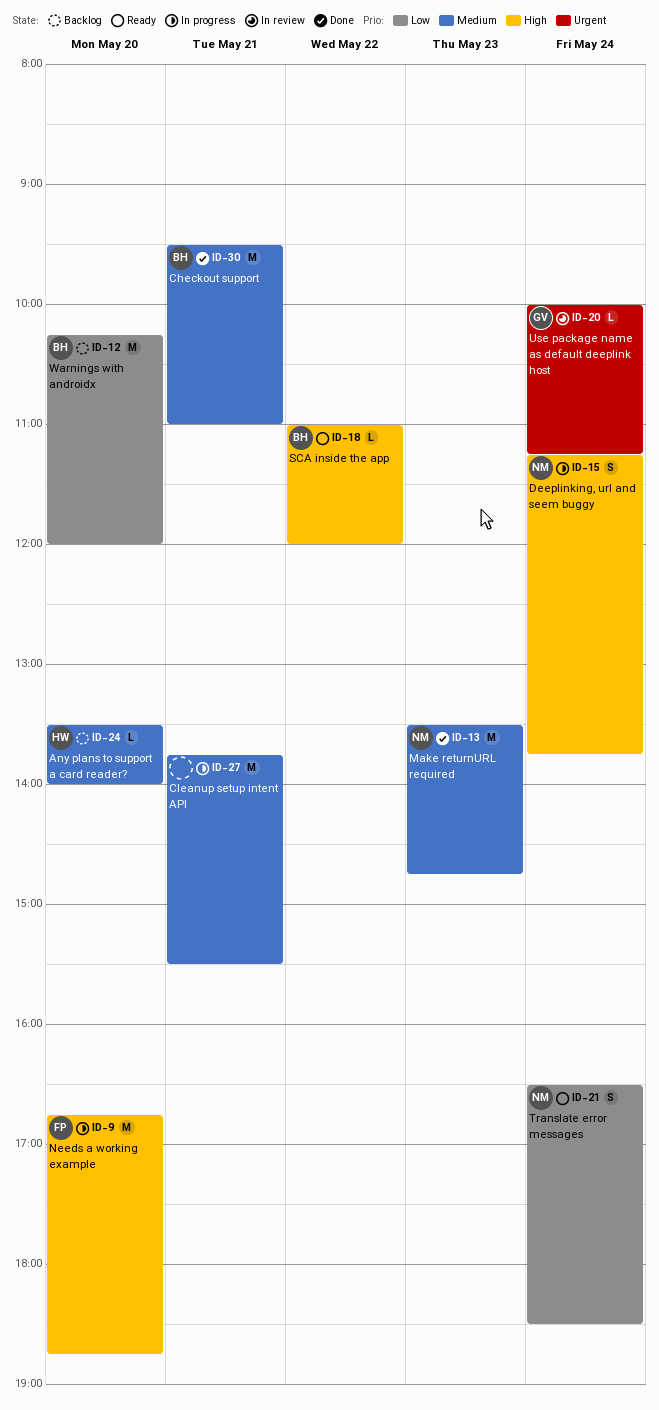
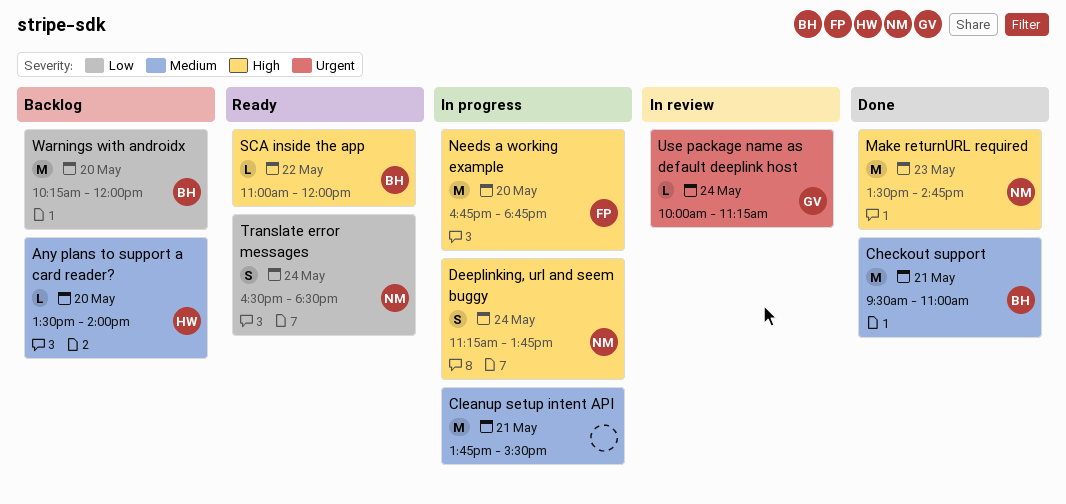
Make returnURL required, priority: Medium -> High

